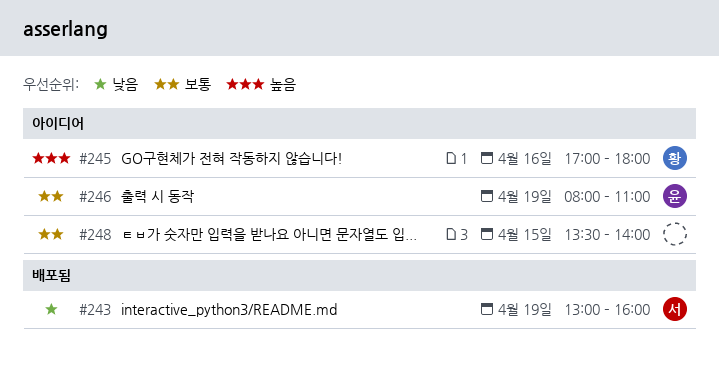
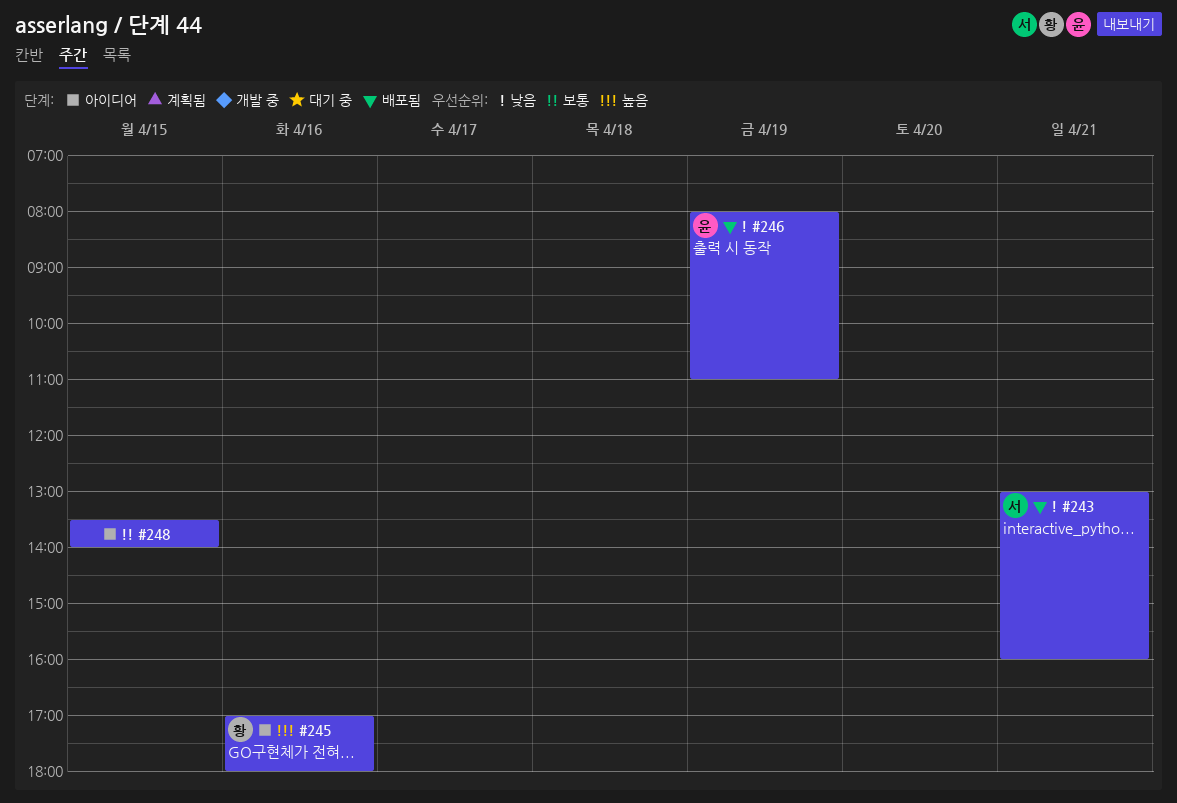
#243, day: Apr 19 -> Apr 21
#246, status: 아이디어 -> 배포됨
#246, priority: 보통 -> 낮음

